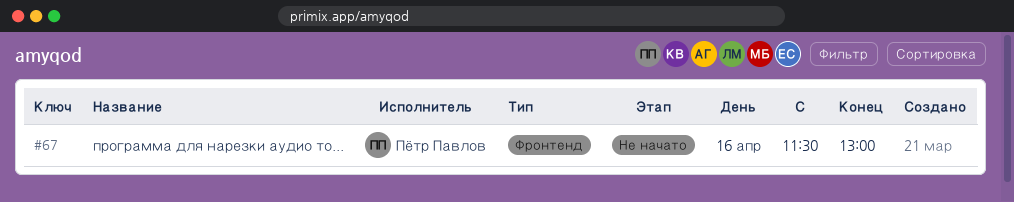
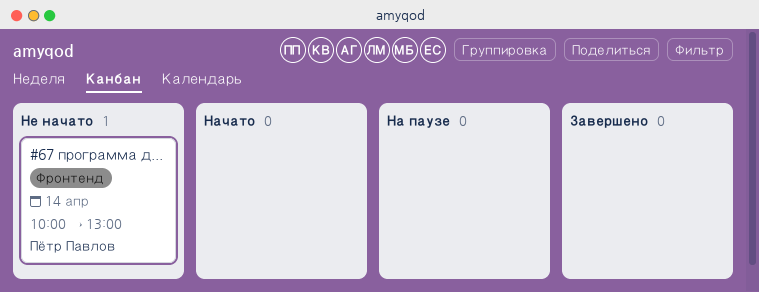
#67, day: Apr 16 -> Apr 14
#67, begins: 11:30 -> 10:00

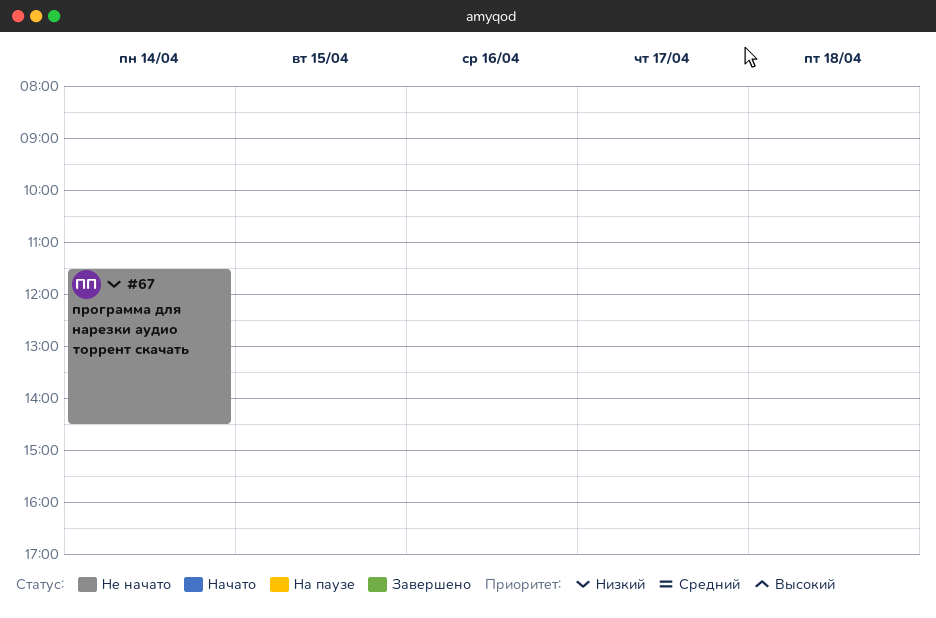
#67, begins: 10:00 -> 11:30
#67, ends: 13:00 -> 14:30

